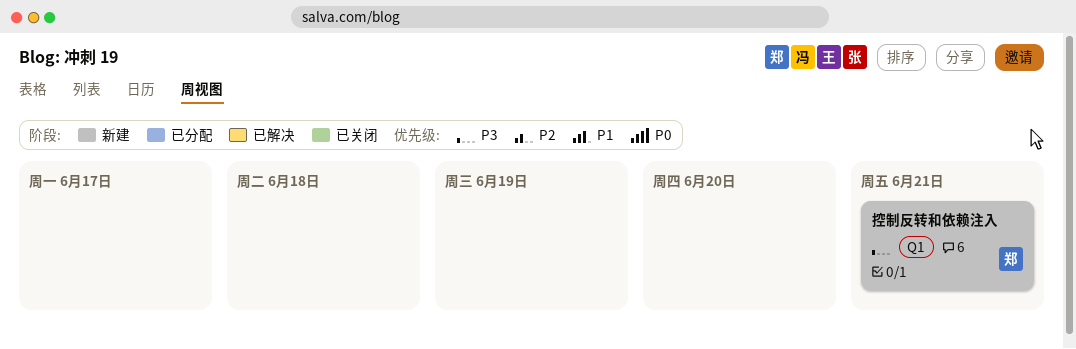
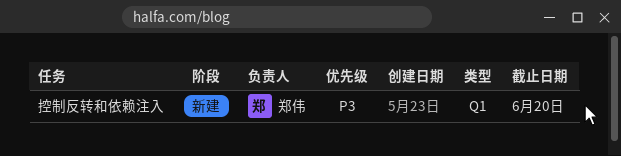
控制反转和依赖注入, due: Jun 21 -> Jun 20

